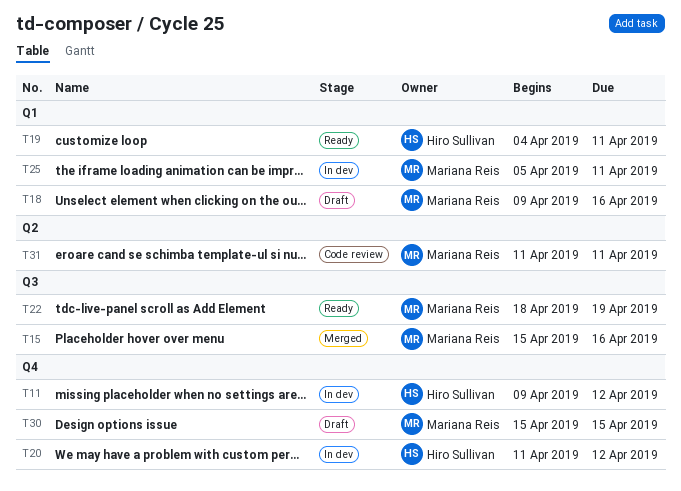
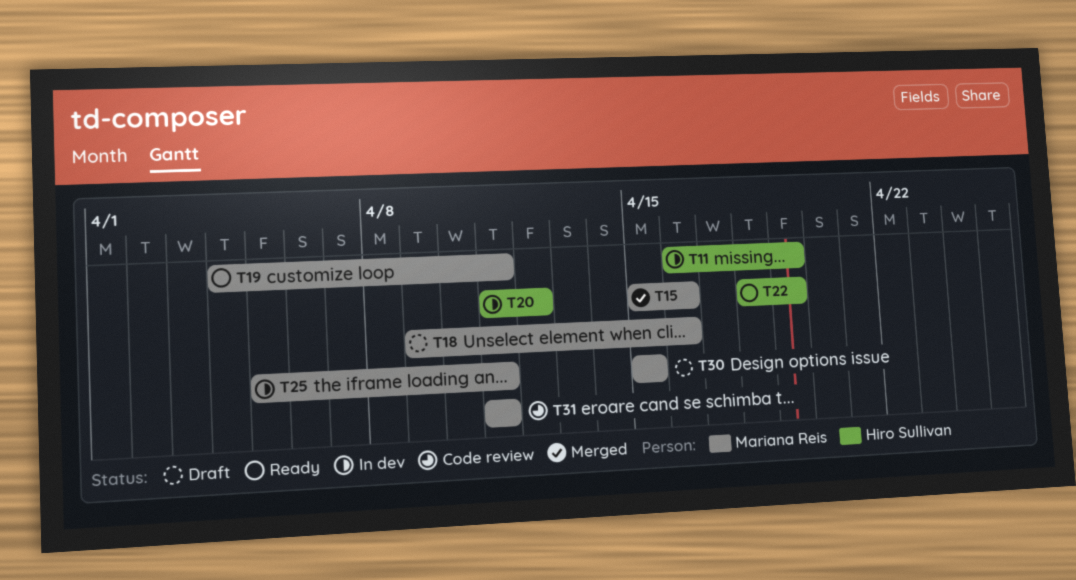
T11, start: Apr 9 -> Apr 16
T11, due: Apr 12 -> Apr 19
T19, owner: Hiro Sullivan -> Mariana Reis
T22, owner: Mariana Reis -> Hiro Sullivan

